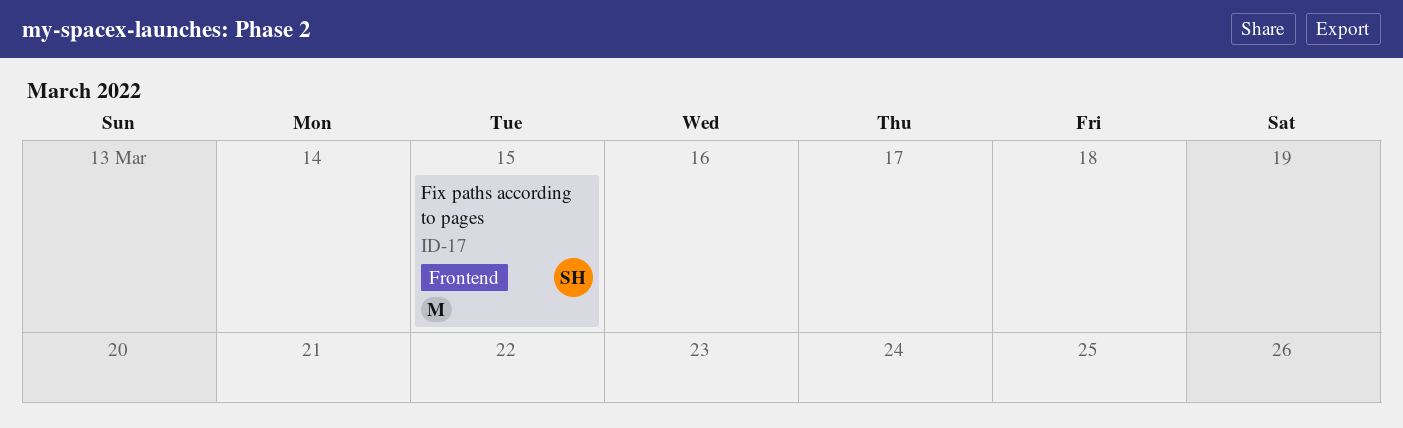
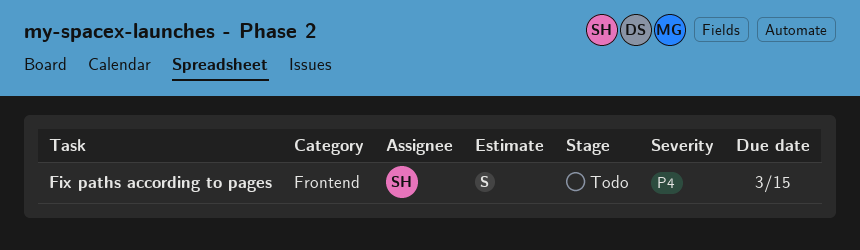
Fix paths according to pages, estimate: M -> S

